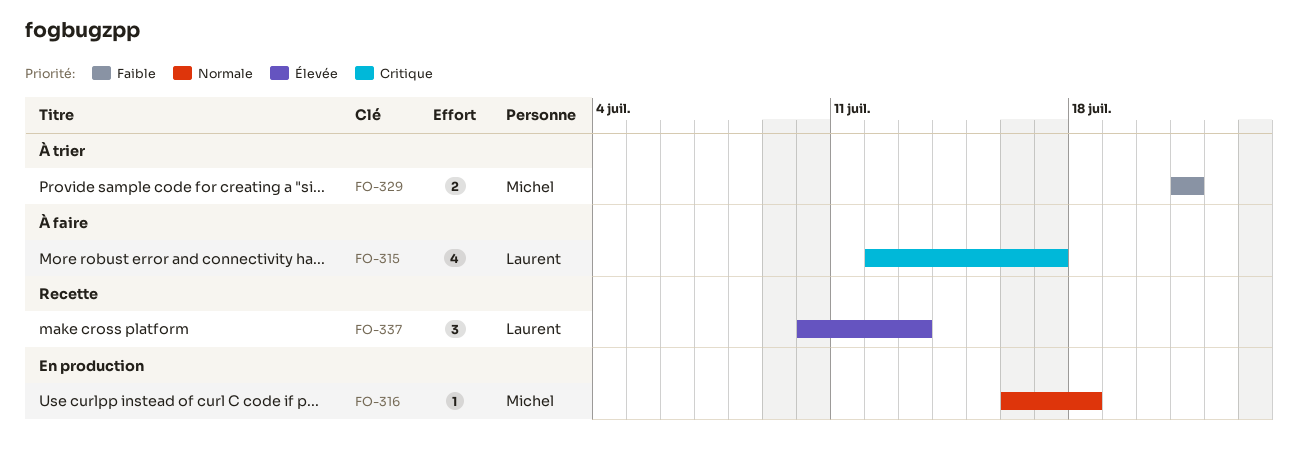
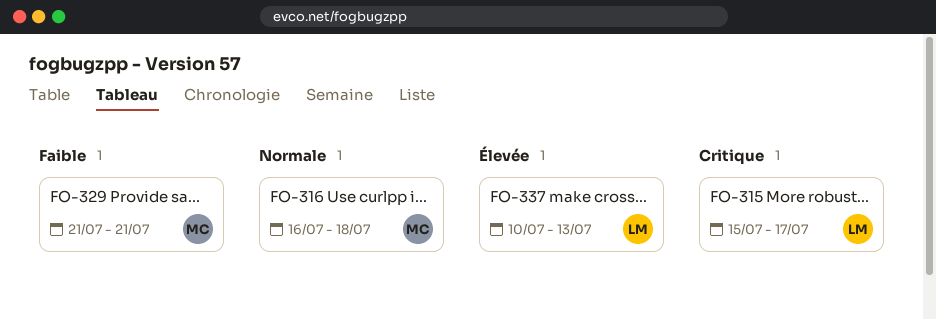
FO-315, start: Jul 12 -> Jul 15

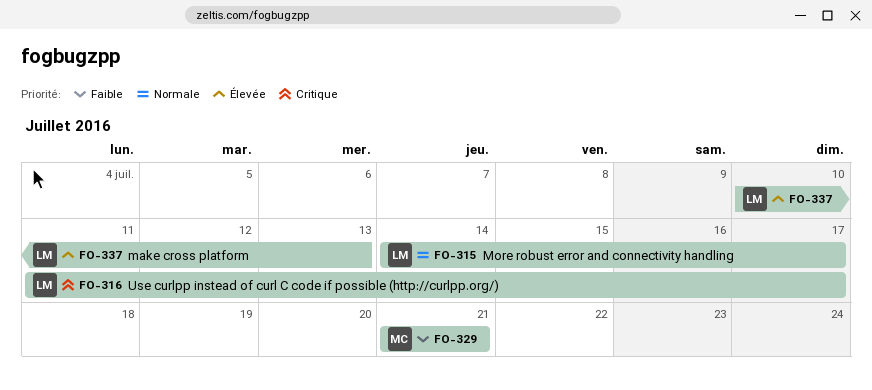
FO-315, priority: Critique -> Normale
FO-315, start: Jul 15 -> Jul 14
FO-316, owner: MC -> LM
FO-316, priority: Normale -> Critique
FO-316, start: Jul 16 -> Jul 11
FO-316, due: Jul 18 -> Jul 17

